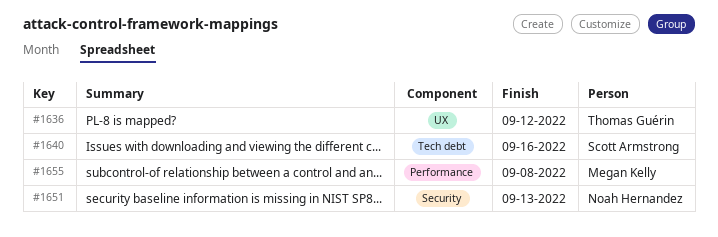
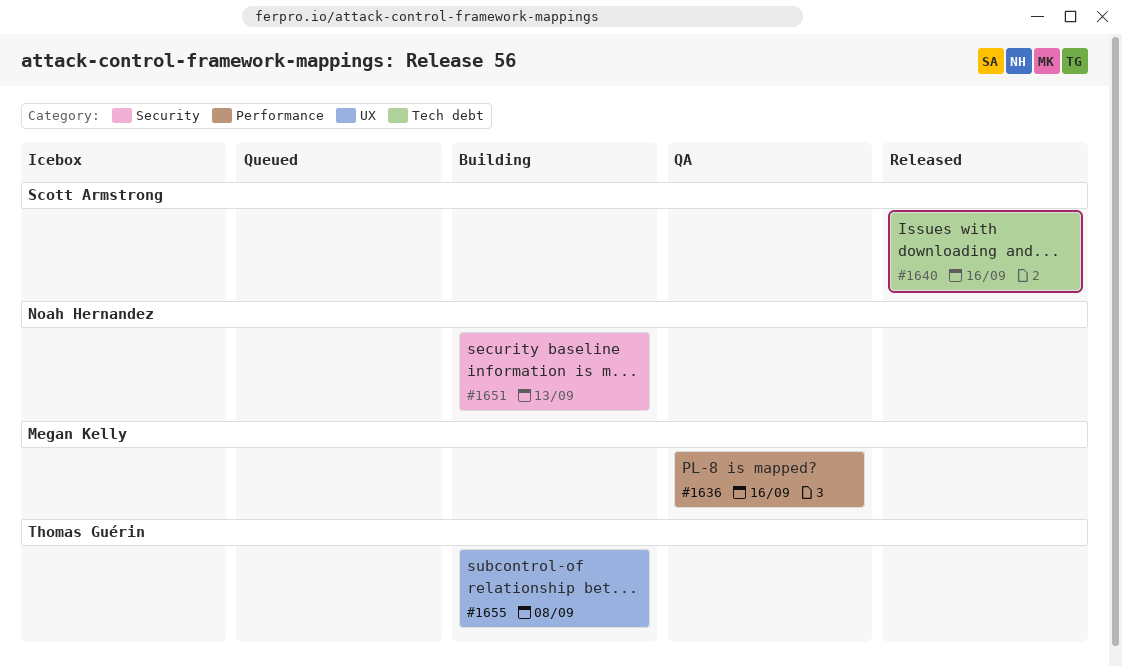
#1636, owner: Thomas Guérin -> Megan Kelly
#1636, label: UX -> Performance
#1636, due: Sep 12 -> Sep 16
#1655, owner: Megan Kelly -> Thomas Guérin
#1655, label: Performance -> UX

